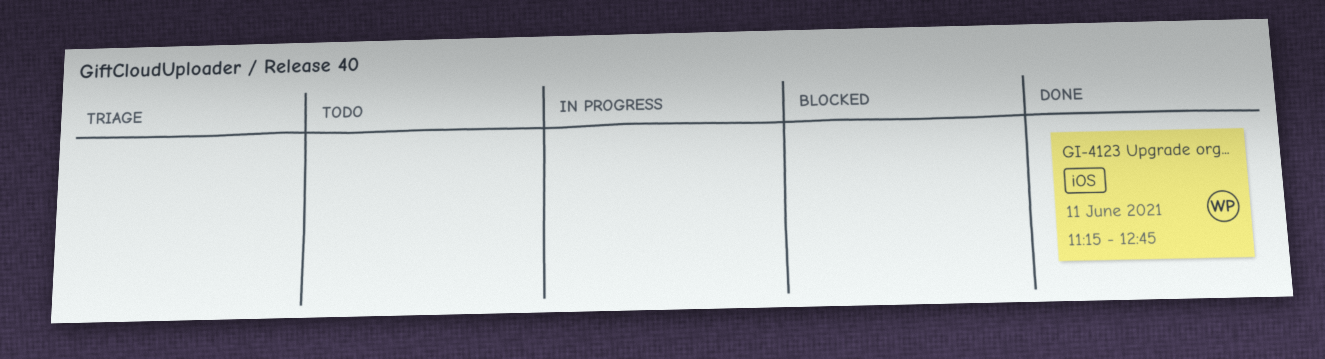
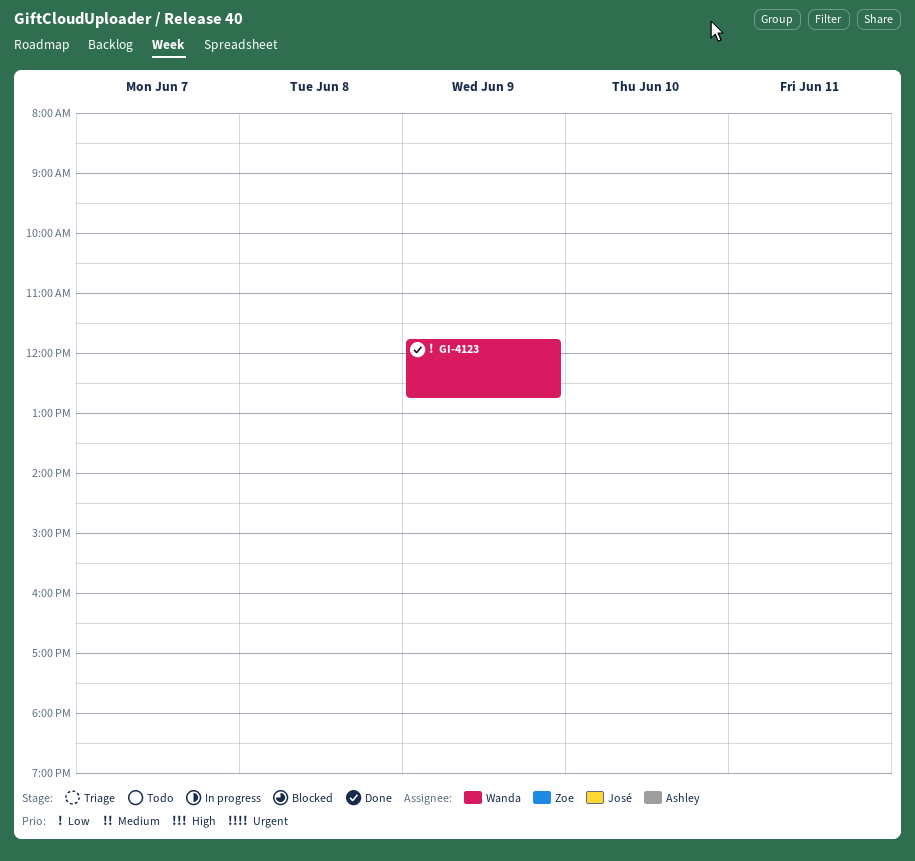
GI-4123, day: Jun 11 -> Jun 9
GI-4123, begins: 11:15 -> 11:45

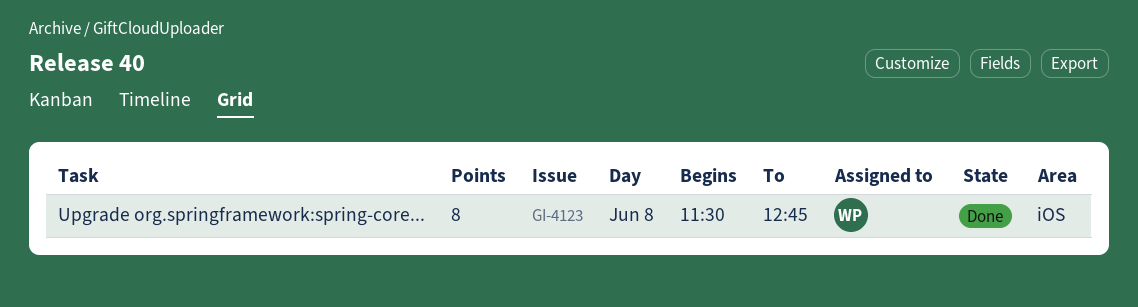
GI-4123, day: Jun 9 -> Jun 8
GI-4123, begins: 11:45 -> 11:30

